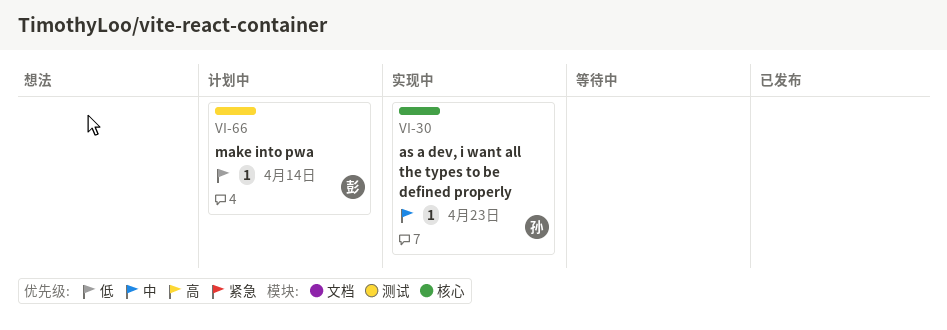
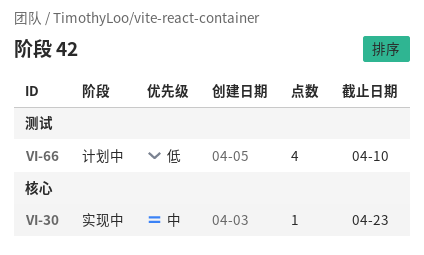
VI-66, estimate: 1 -> 4
VI-66, due: Apr 14 -> Apr 10

